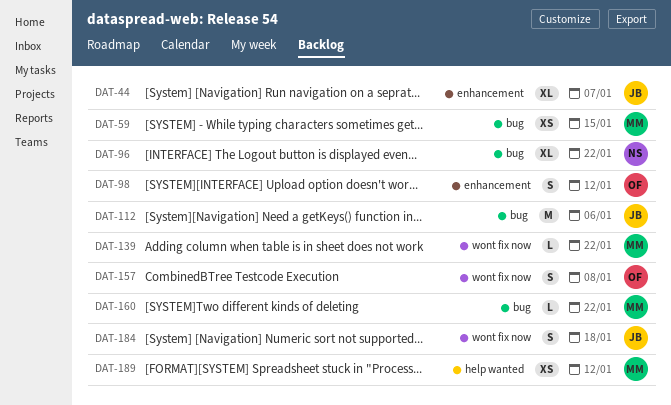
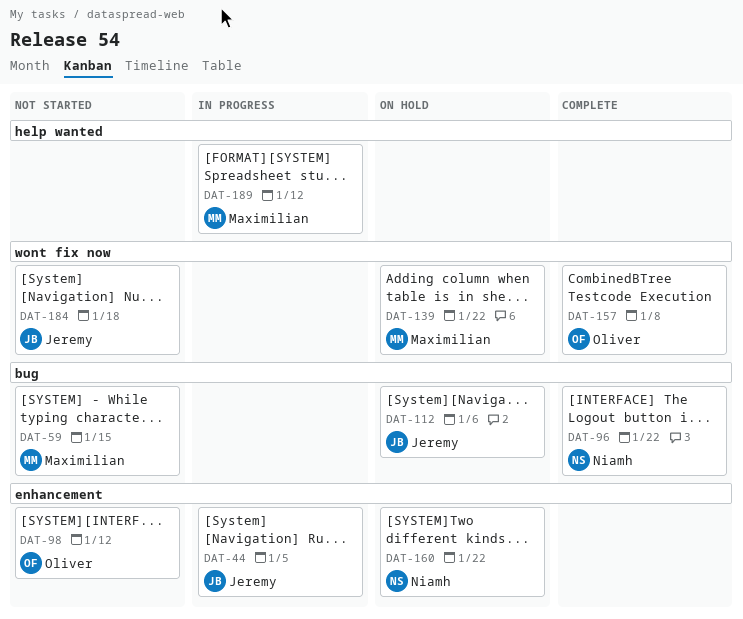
DAT-44, due: Jan 7 -> Jan 5
DAT-160, owner: Maximilian -> Niamh
DAT-160, label: bug -> enhancement

